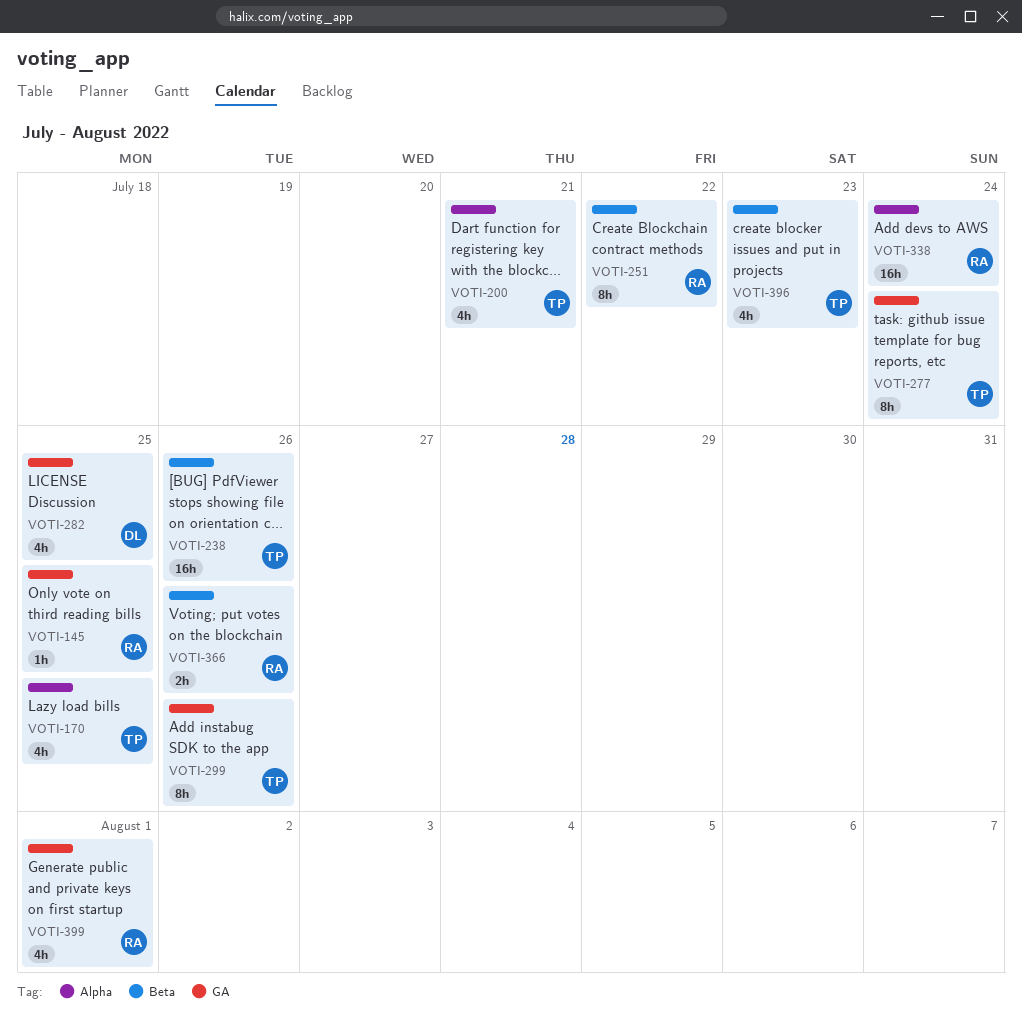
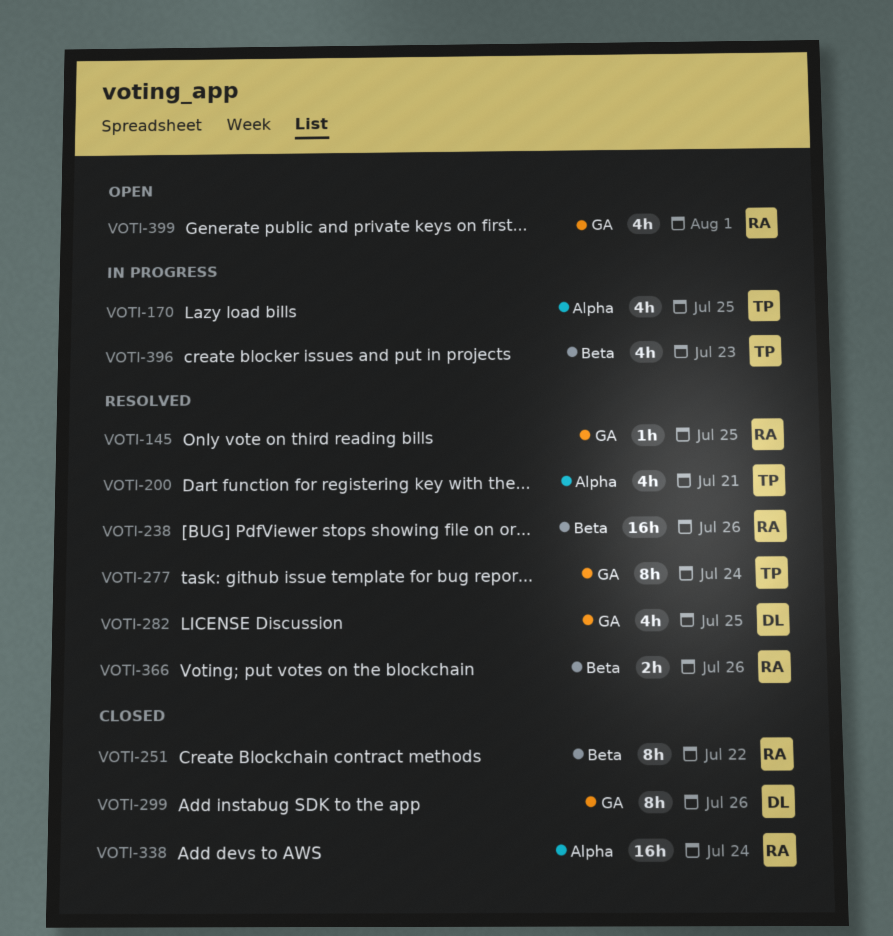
VOTI-238, owner: TP -> RA
VOTI-299, owner: TP -> DL

